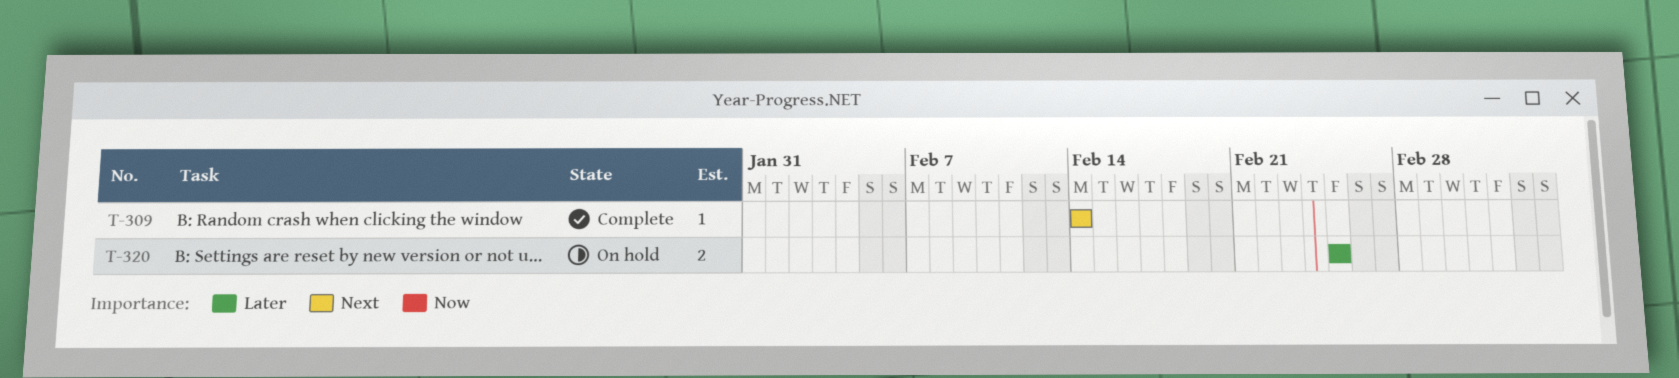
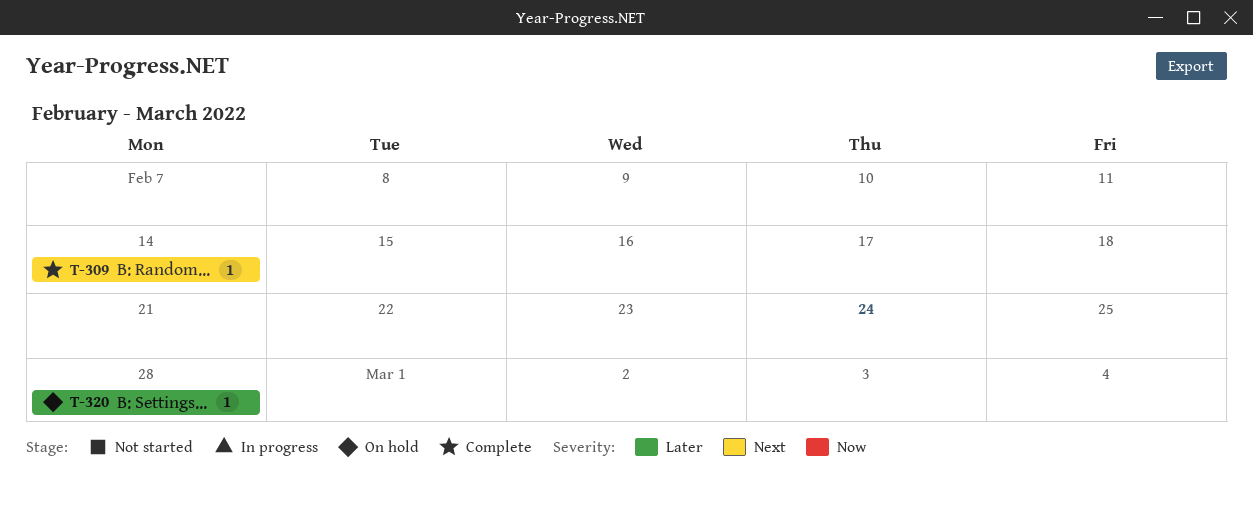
T-320, estimate: 2 -> 1
T-320, start: Feb 25 -> Feb 28
T-320, due: Feb 25 -> Feb 28

